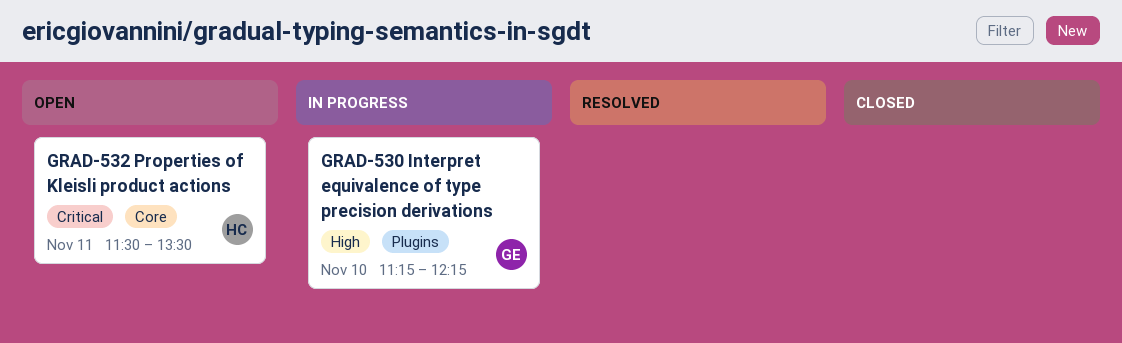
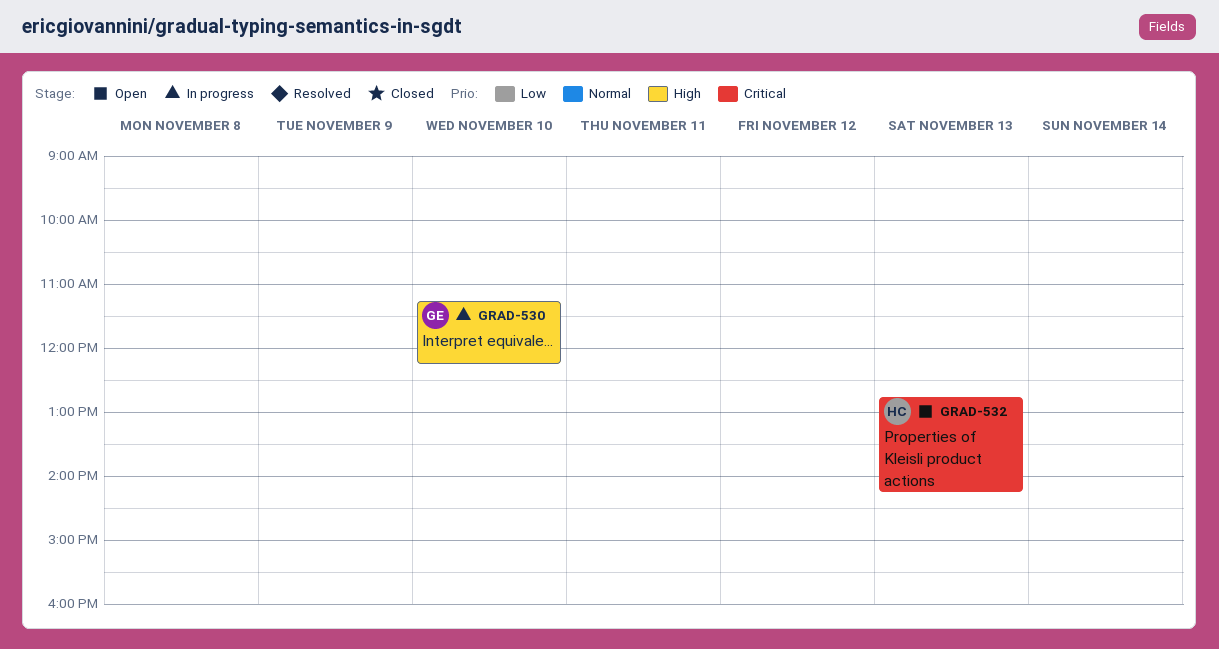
GRAD-532, day: Nov 11 -> Nov 13
GRAD-532, begins: 11:30 -> 12:45
GRAD-532, ends: 13:30 -> 14:15

